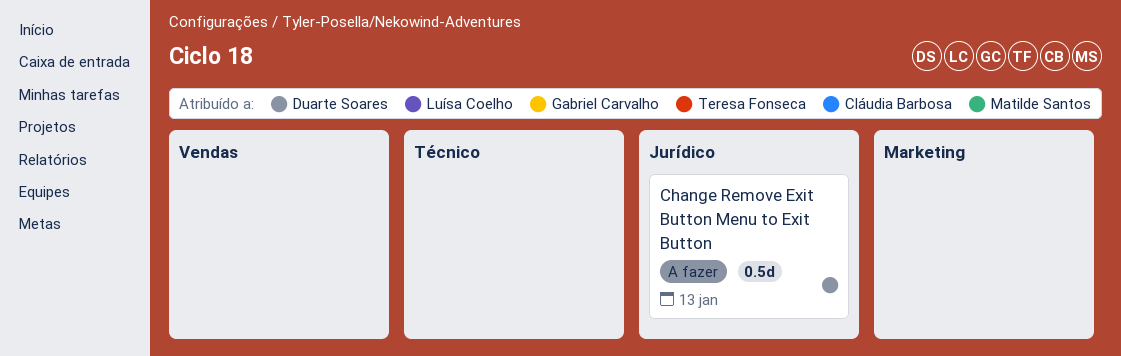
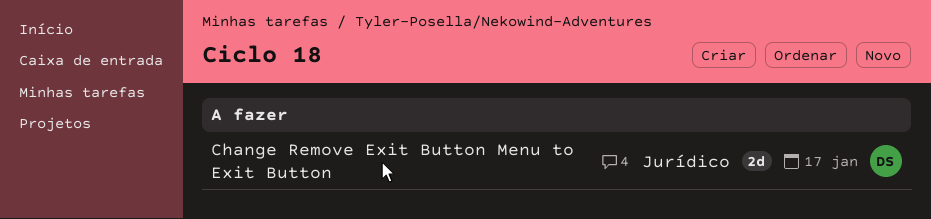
Change Remove Exit Button Menu to Exit Button, estimate: 0.5d -> 2d
Change Remove Exit Button Menu to Exit Button, due: Jan 13 -> Jan 17

